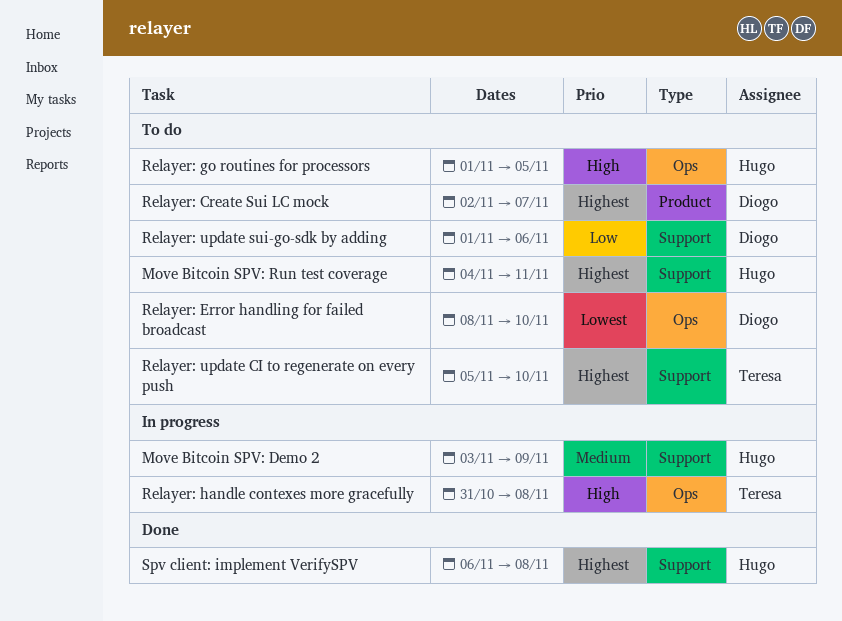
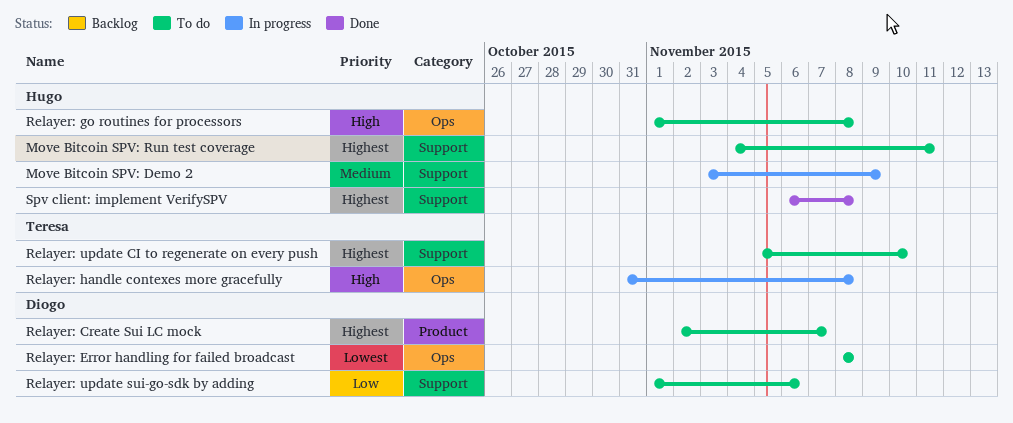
Relayer: Error handling for failed broadcast, due: Nov 10 -> Nov 8
Relayer: go routines for processors, due: Nov 5 -> Nov 8

